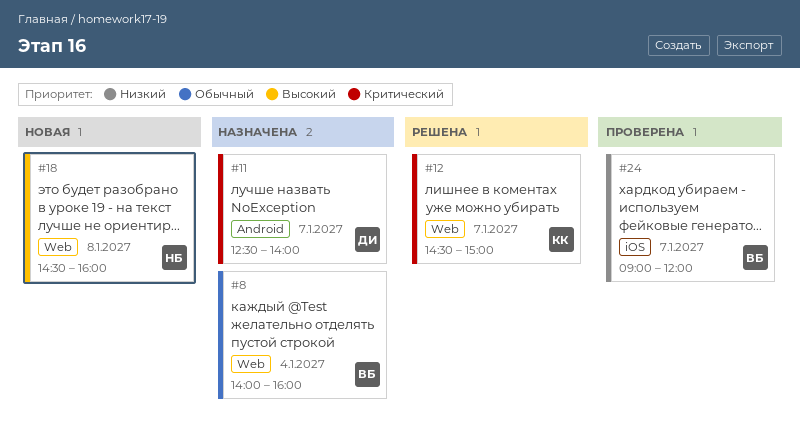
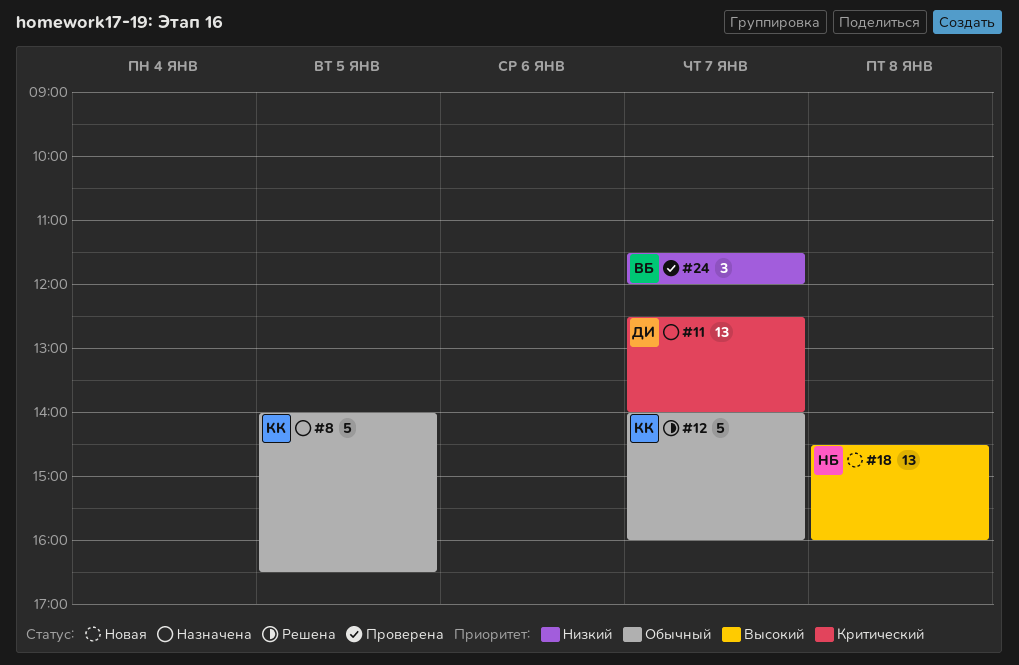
#8, owner: ВБ -> КК
#8, day: Jan 4 -> Jan 5
#8, ends: 16:00 -> 16:30
#12, priority: Критический -> Обычный
#12, begins: 14:30 -> 14:00
#12, ends: 15:00 -> 16:00
#24, begins: 09:00 -> 11:30

